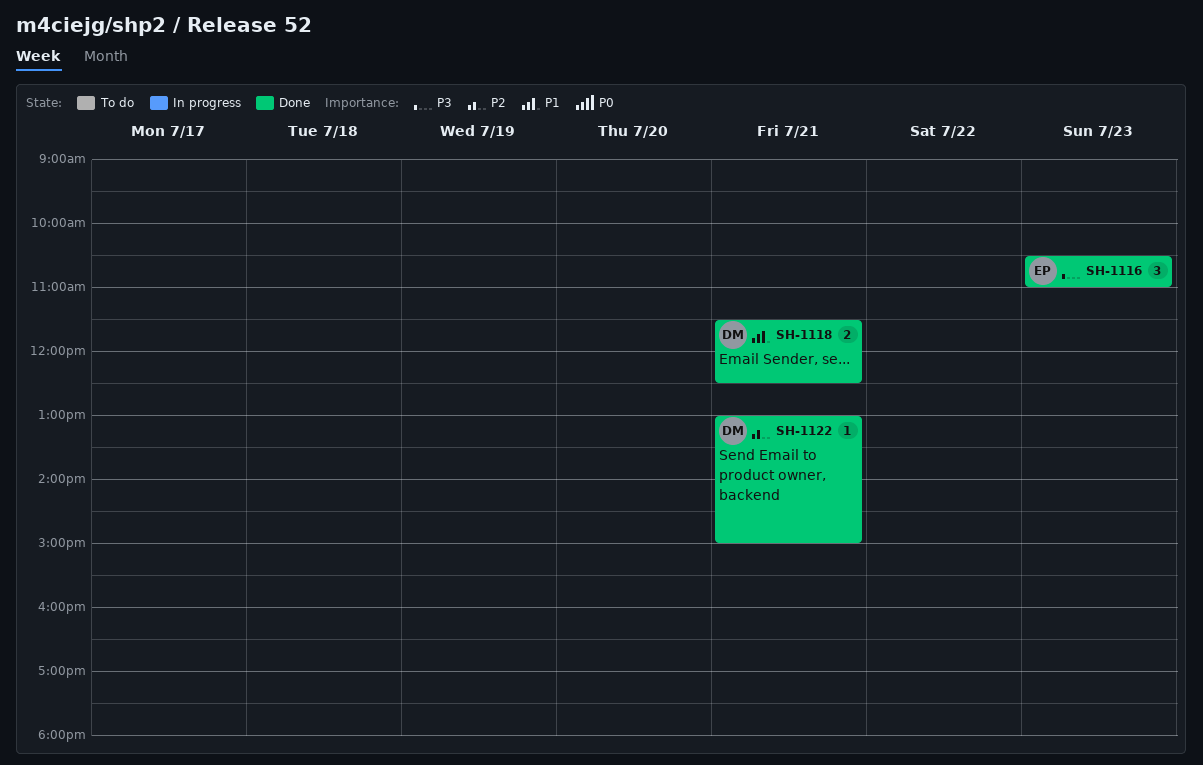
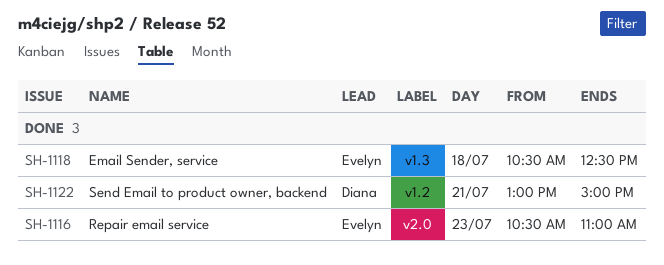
SH-1118, owner: Diana -> Evelyn
SH-1118, day: Jul 21 -> Jul 18
SH-1118, begins: 11:30 -> 10:30

